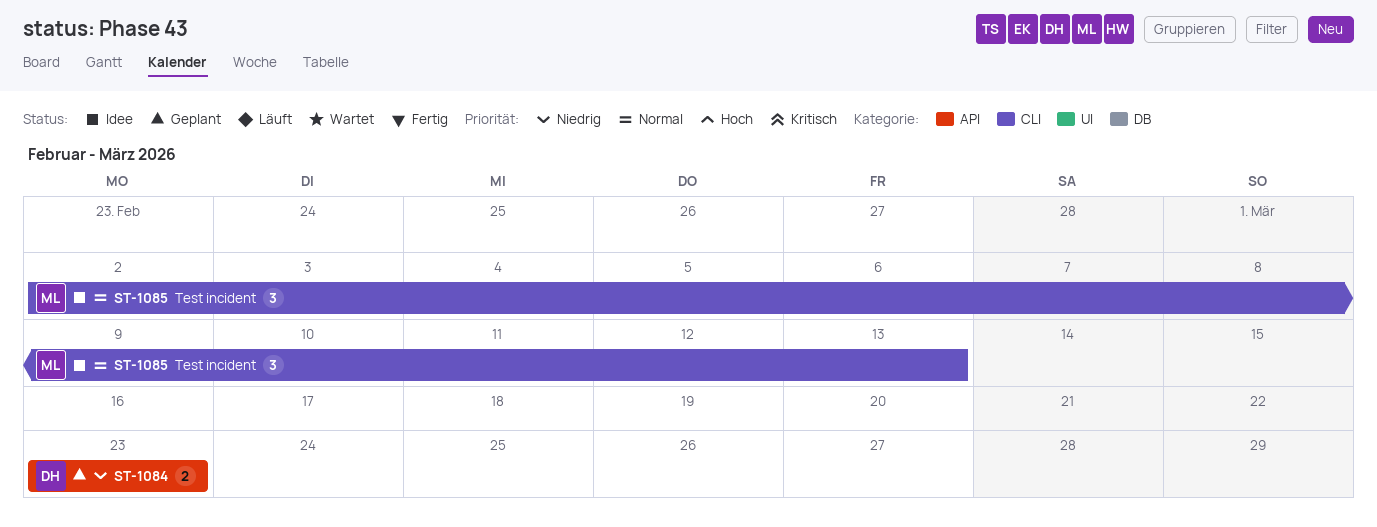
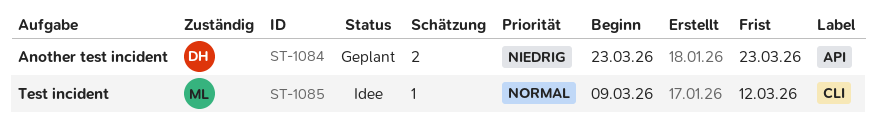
ST-1085, estimate: 3 -> 1
ST-1085, start: Mar 2 -> Mar 9
ST-1085, due: Mar 13 -> Mar 12

